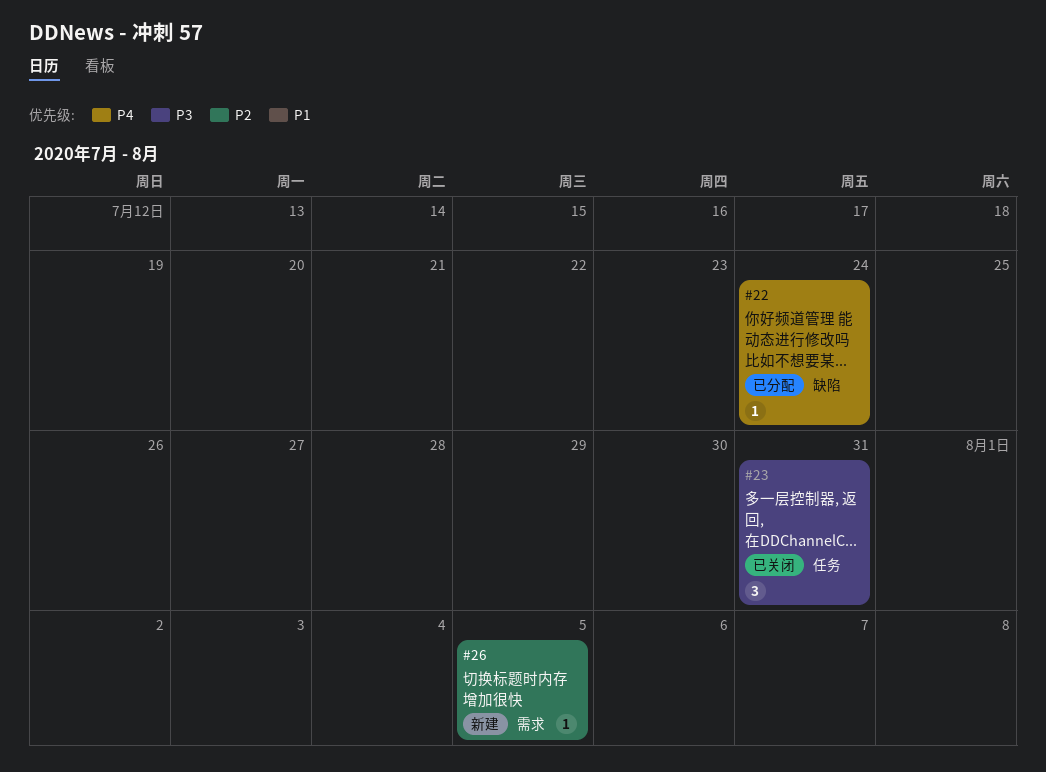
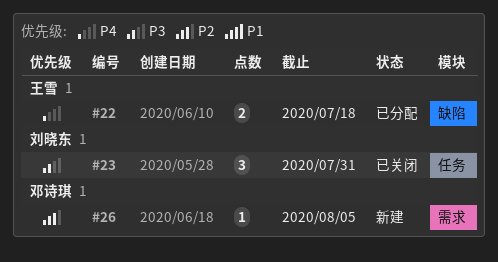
#22, estimate: 1 -> 2
#22, due: Jul 24 -> Jul 18

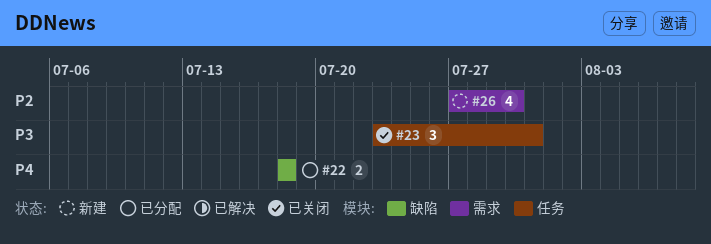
#26, estimate: 1 -> 4
#26, due: Aug 5 -> Jul 30

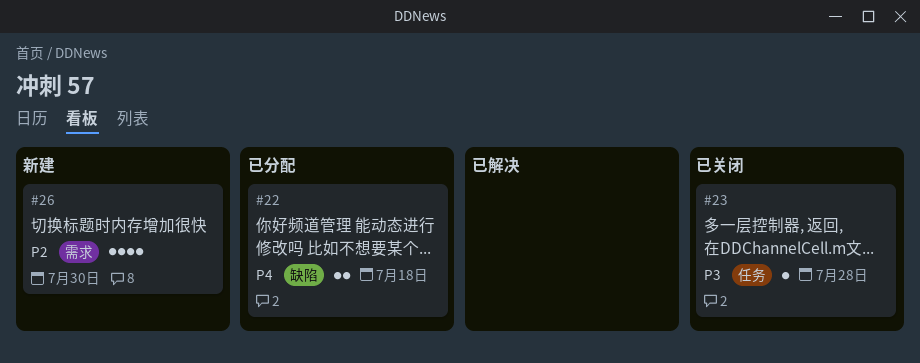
#23, estimate: 3 -> 1
#23, due: Jul 31 -> Jul 28

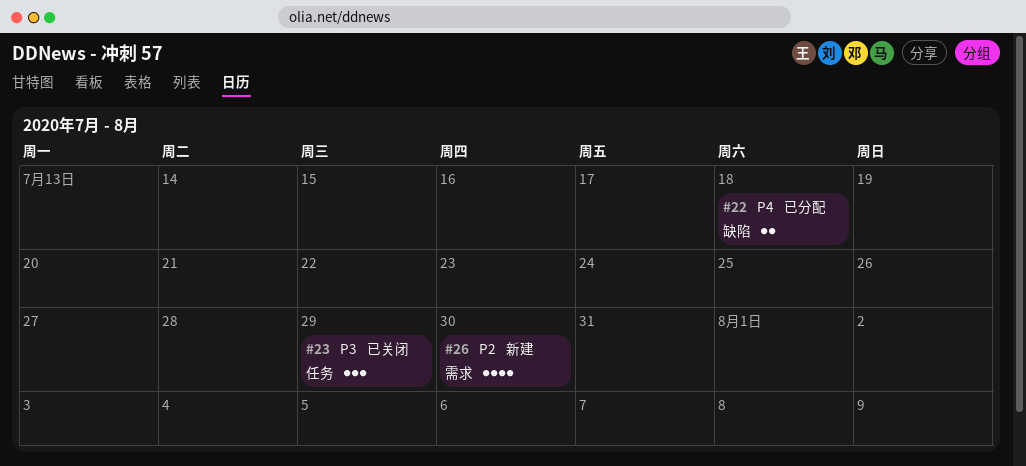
#23, estimate: 1 -> 3
#23, due: Jul 28 -> Jul 29

